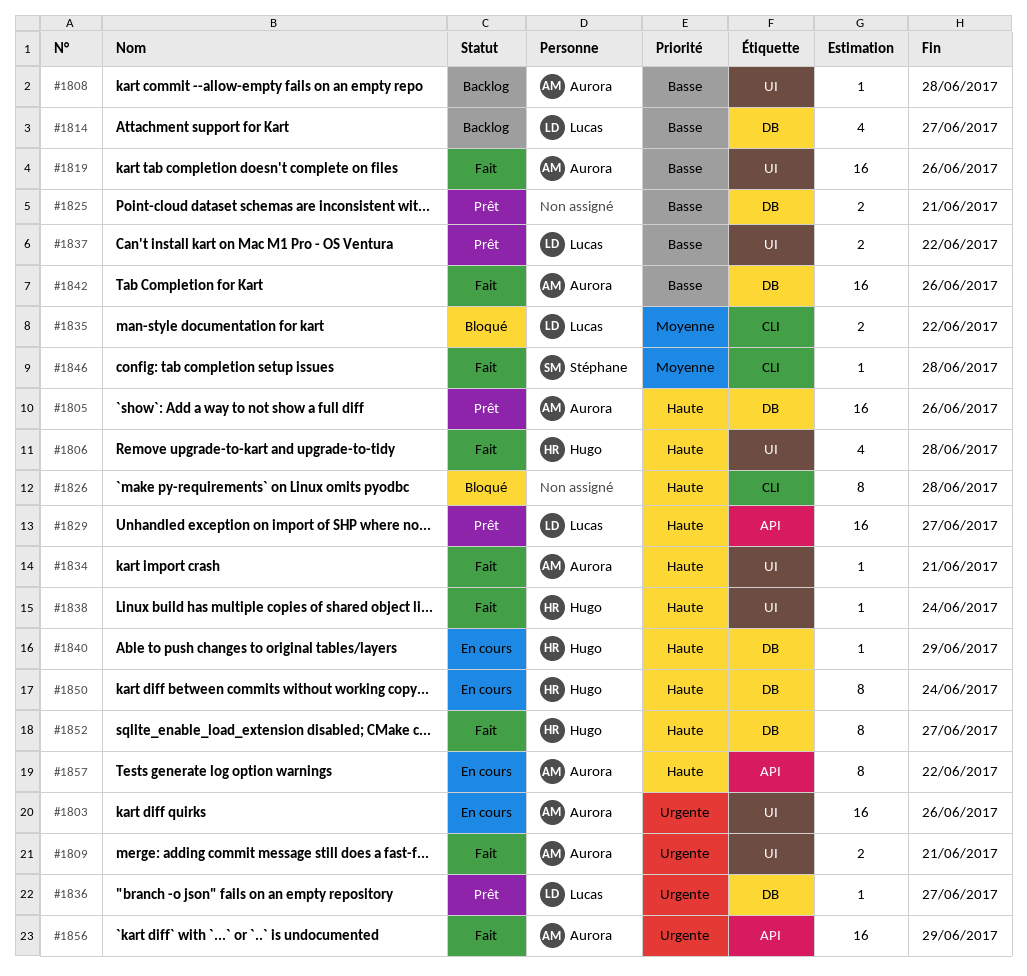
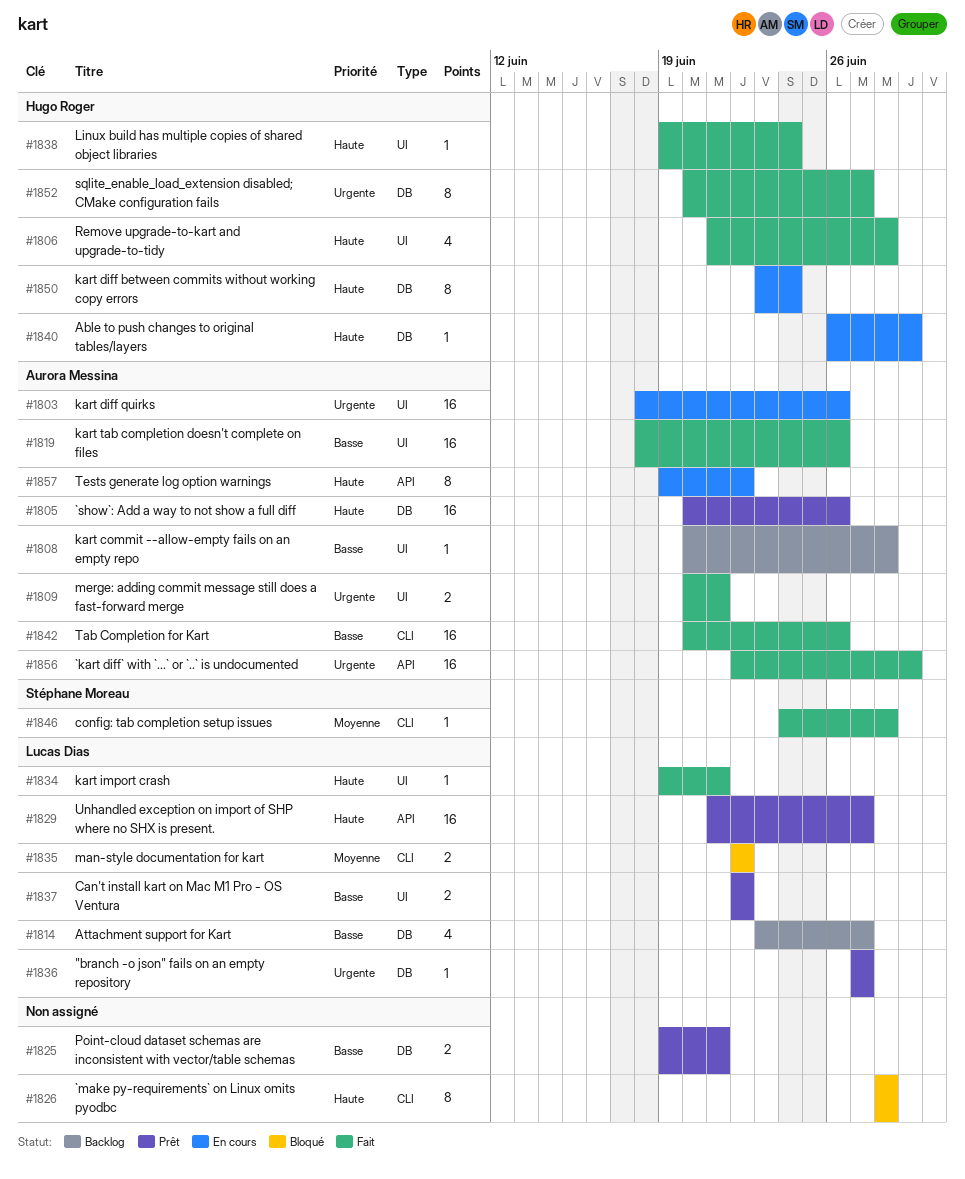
#1834, owner: Aurora Messina -> Lucas Dias
#1842, label: DB -> CLI
#1852, priority: Haute -> Urgente

